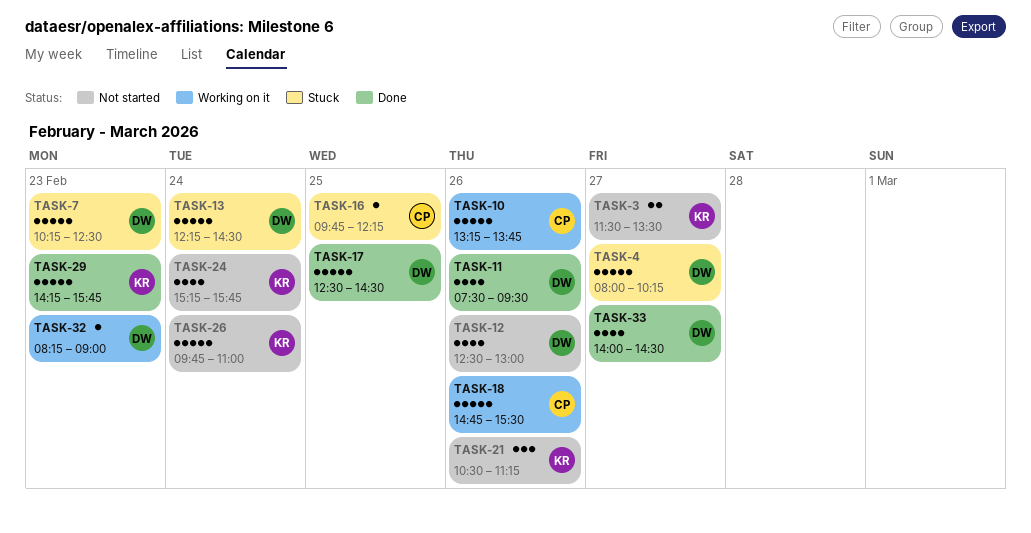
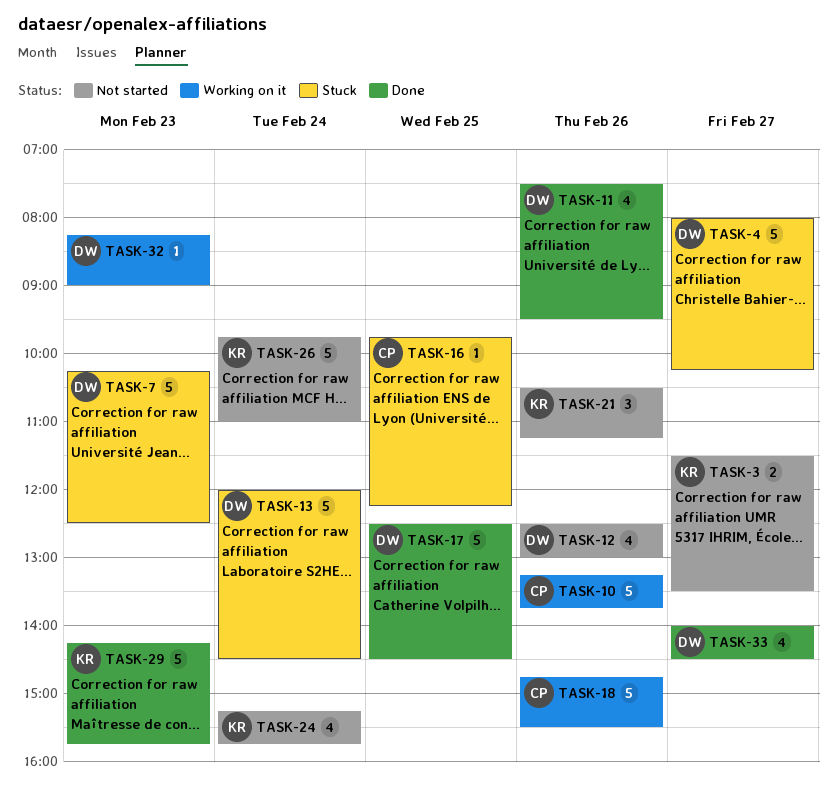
TASK-13, begins: 12:15 -> 12:00

